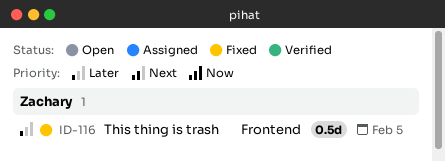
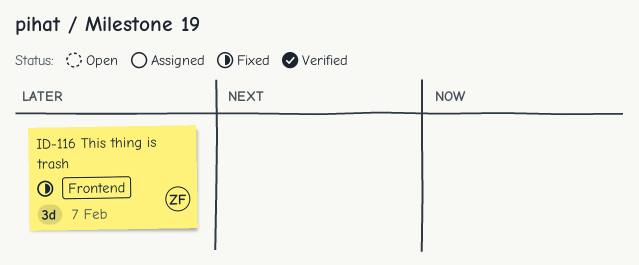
ID-116, estimate: 0.5d -> 3d
ID-116, due: Feb 5 -> Feb 7

